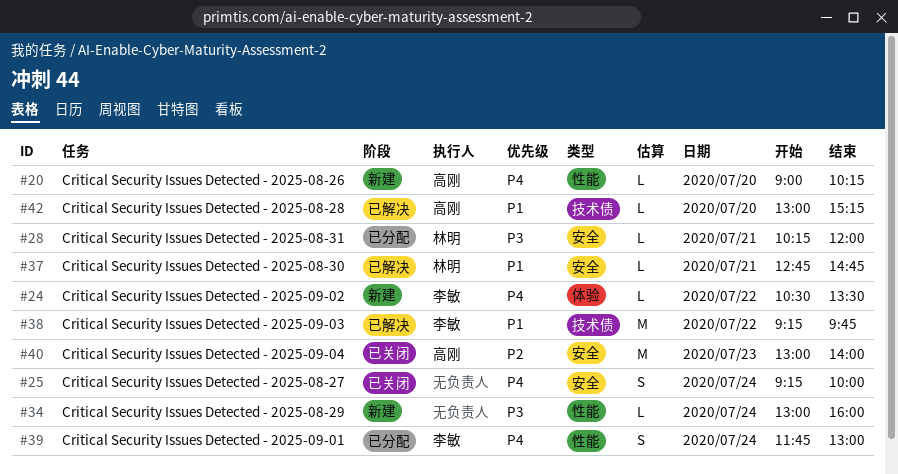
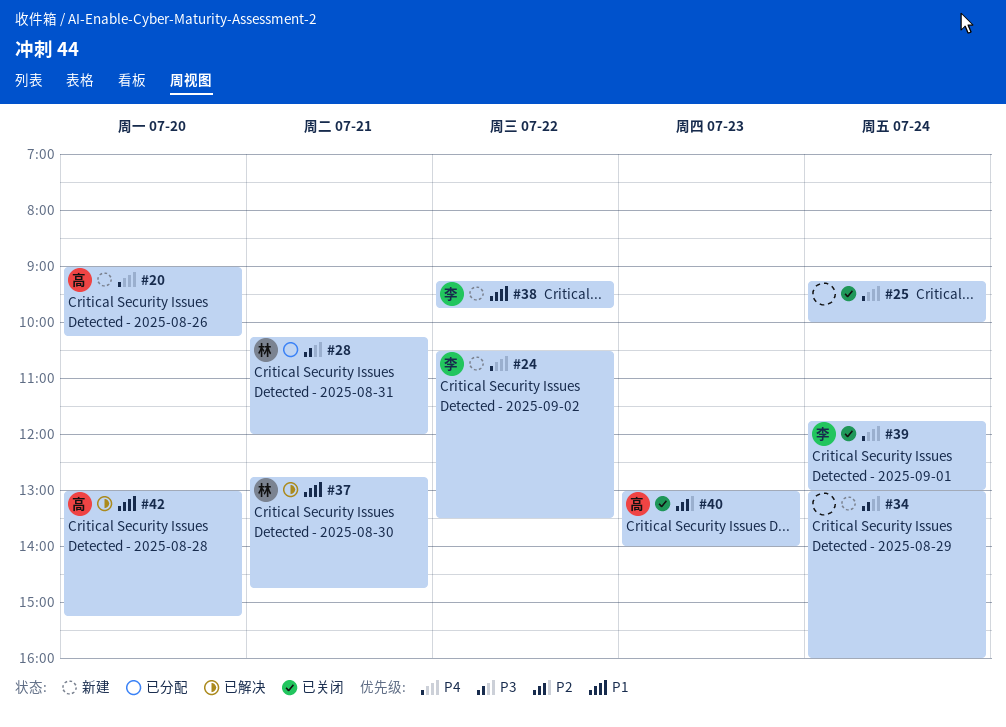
#38, status: 已解决 -> 新建
#39, status: 已分配 -> 已关闭

